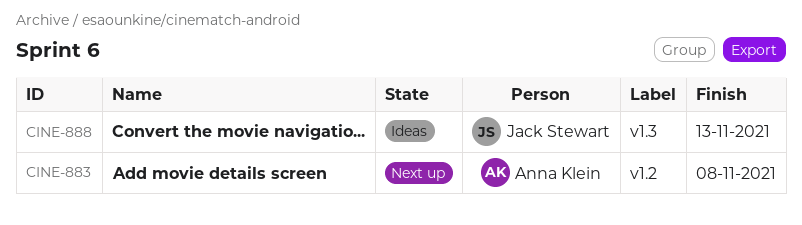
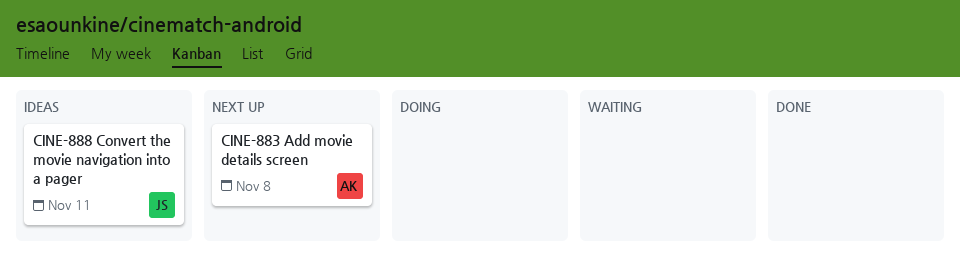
CINE-888, due: Nov 13 -> Nov 11

